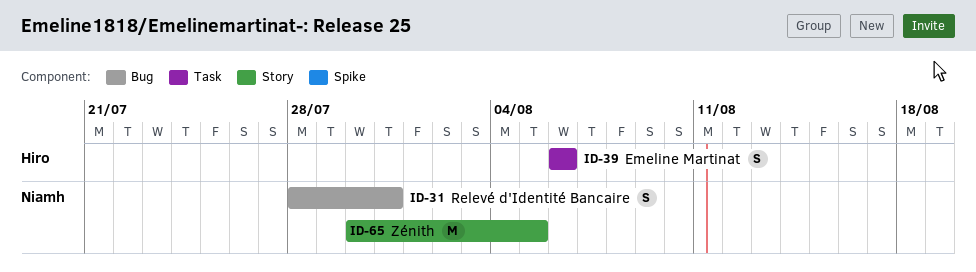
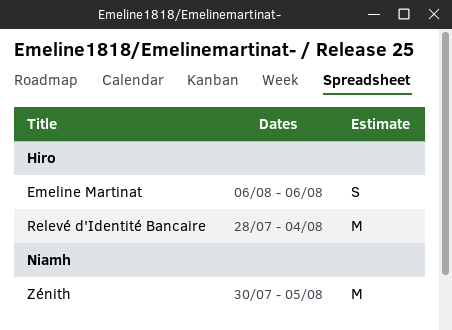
Relevé d'Identité Bancaire, owner: Niamh -> Hiro
Relevé d'Identité Bancaire, estimate: S -> M
Relevé d'Identité Bancaire, due: Jul 31 -> Aug 4

